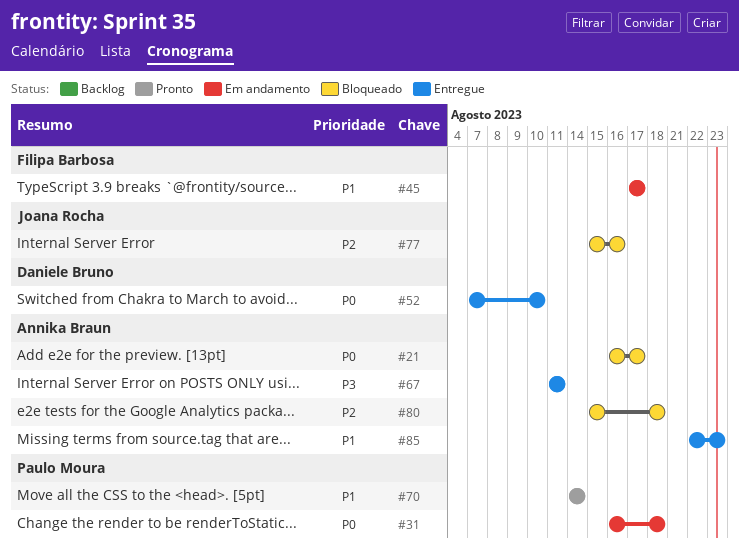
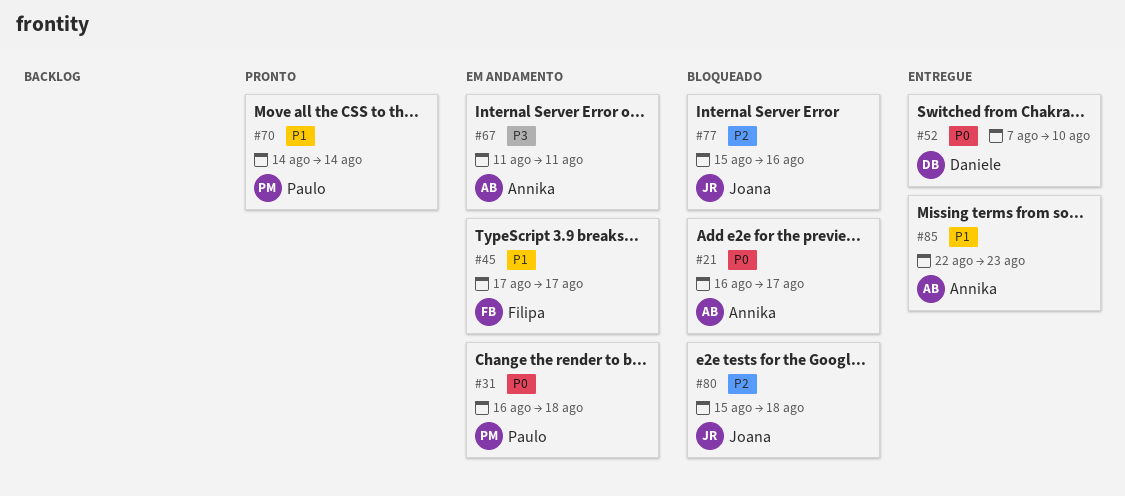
#67, status: Entregue -> Em andamento
#80, owner: Annika Braun -> Joana Rocha

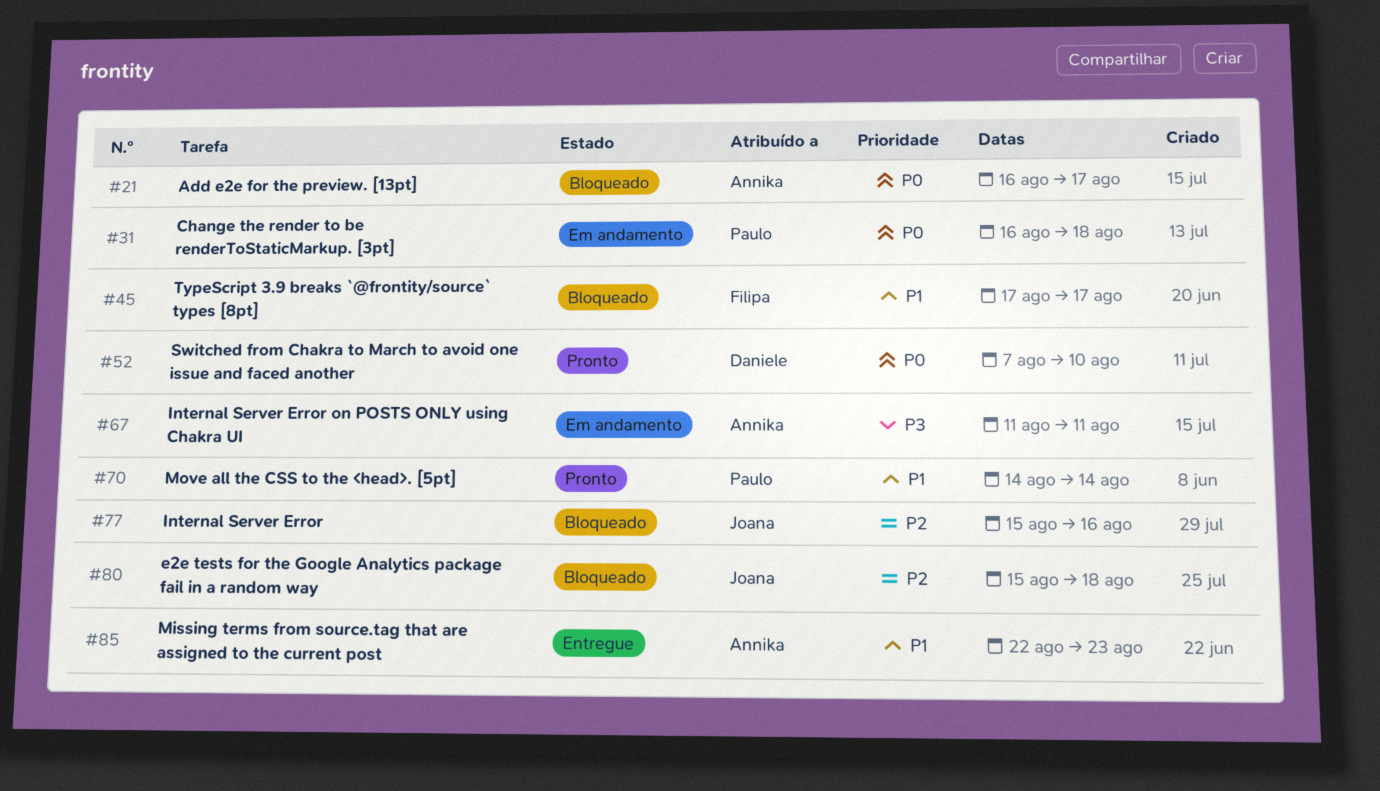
#45, status: Em andamento -> Bloqueado
#52, status: Entregue -> Pronto

